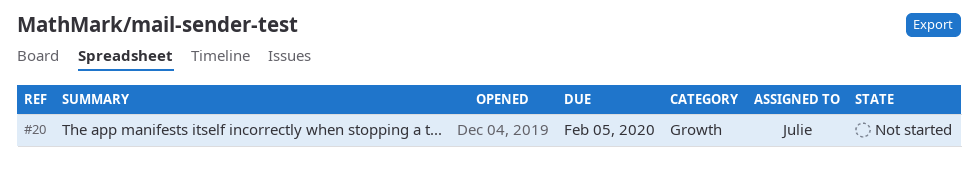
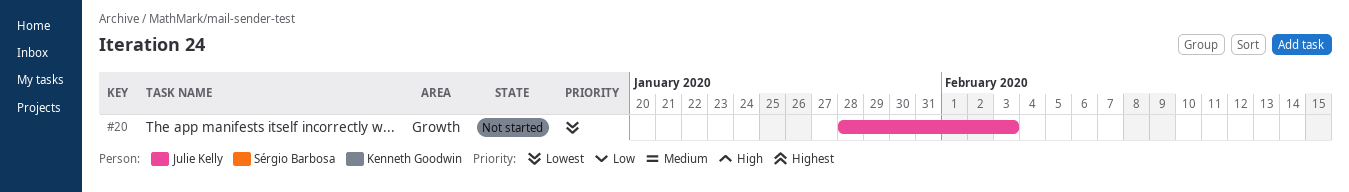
#20, due: Feb 5 -> Feb 3

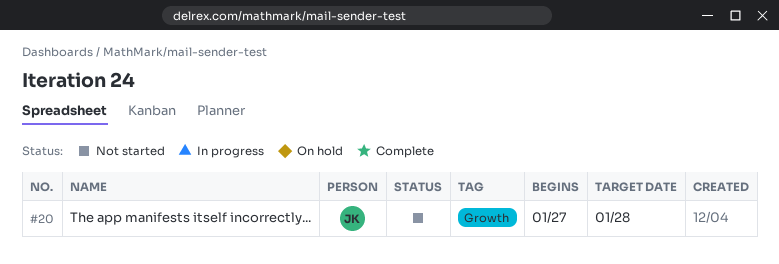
#20, start: Jan 28 -> Jan 27
#20, due: Feb 3 -> Jan 28

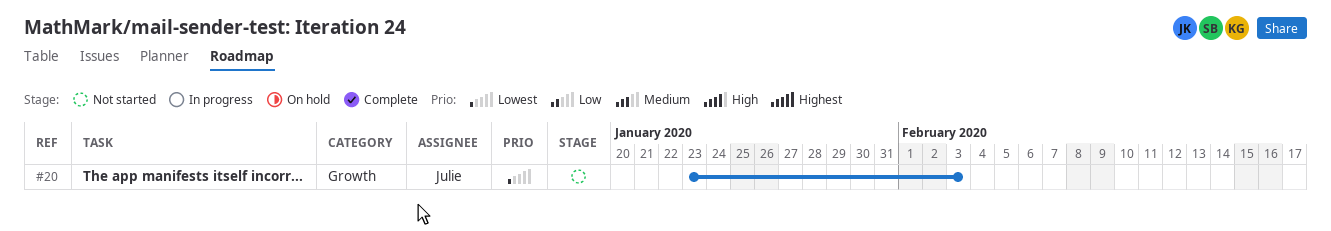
#20, start: Jan 27 -> Jan 23
#20, due: Jan 28 -> Feb 3

